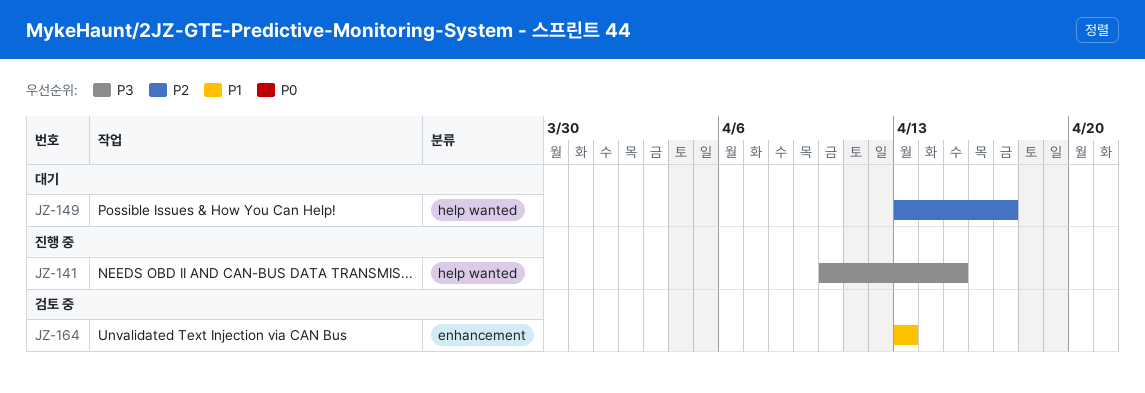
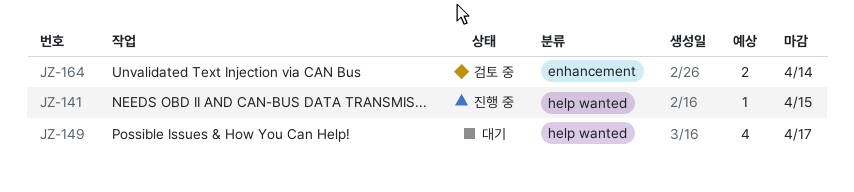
JZ-164, due: Apr 13 -> Apr 14

